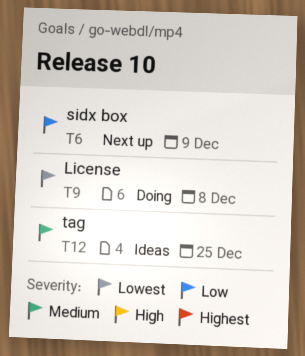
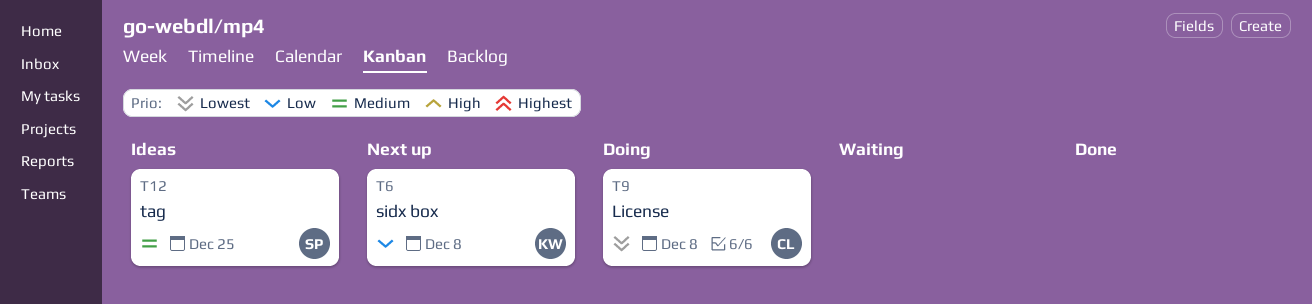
T6, due: Dec 9 -> Dec 8

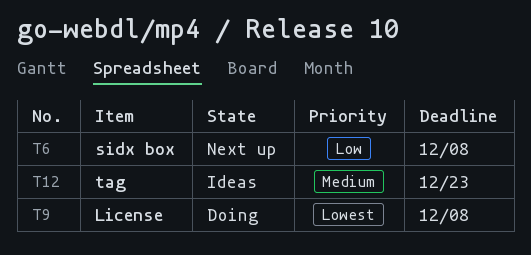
T12, due: Dec 25 -> Dec 23

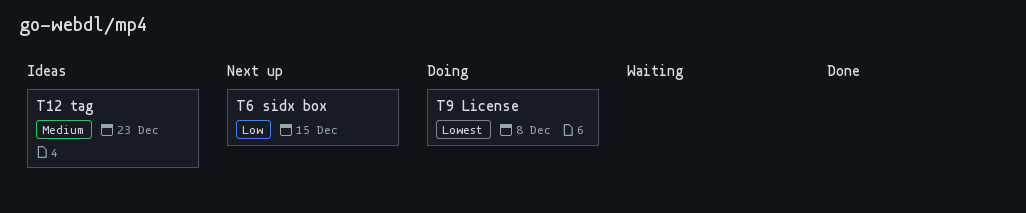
T6, due: Dec 8 -> Dec 15

